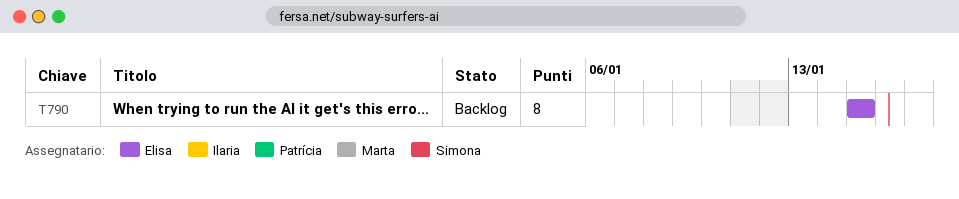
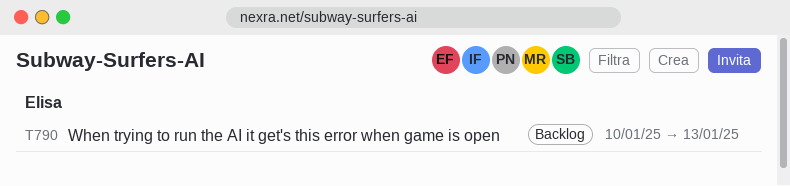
T790, start: Jan 15 -> Jan 10
T790, due: Jan 15 -> Jan 13

